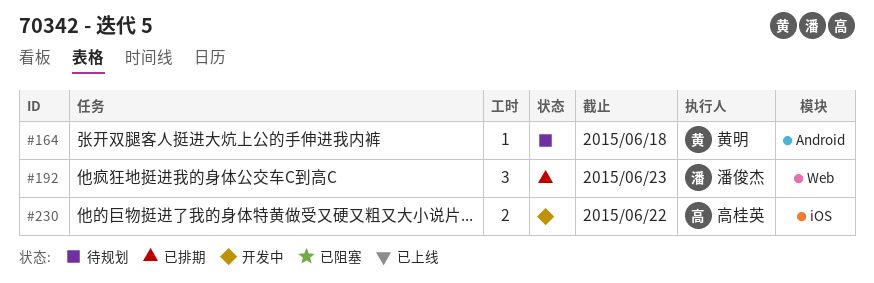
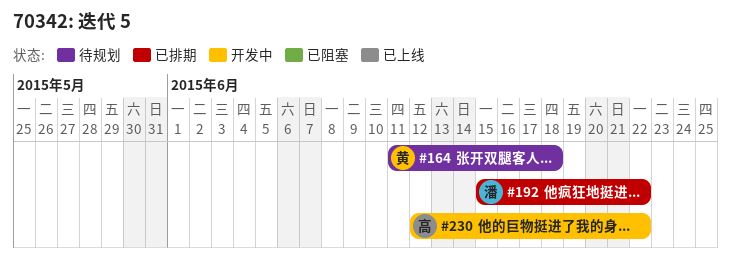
#192, due: Jun 23 -> Jun 22

